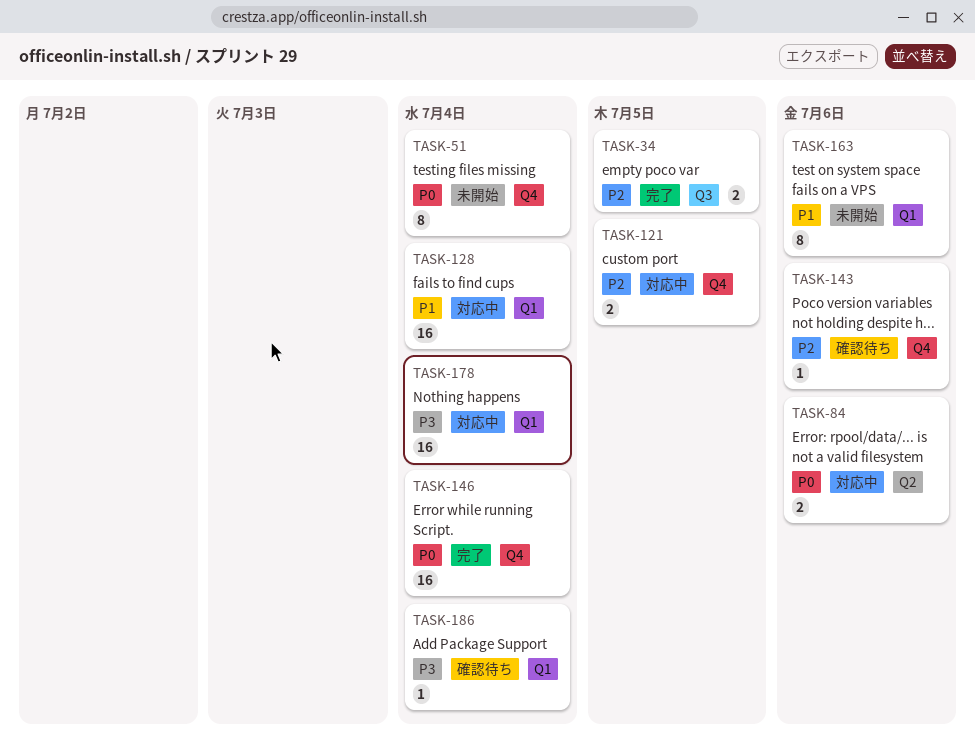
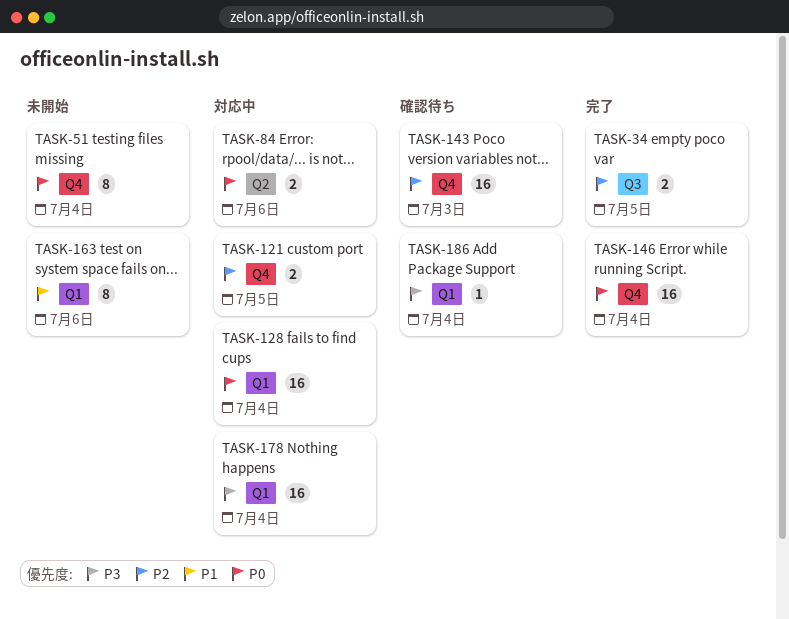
TASK-128, priority: P1 -> P0
TASK-143, estimate: 1 -> 16
TASK-143, due: Jul 6 -> Jul 3

